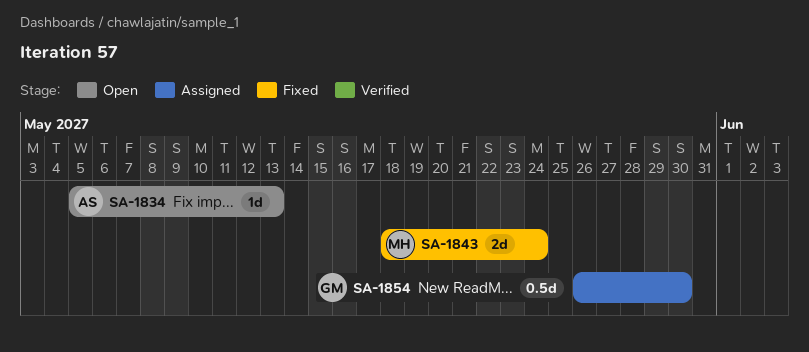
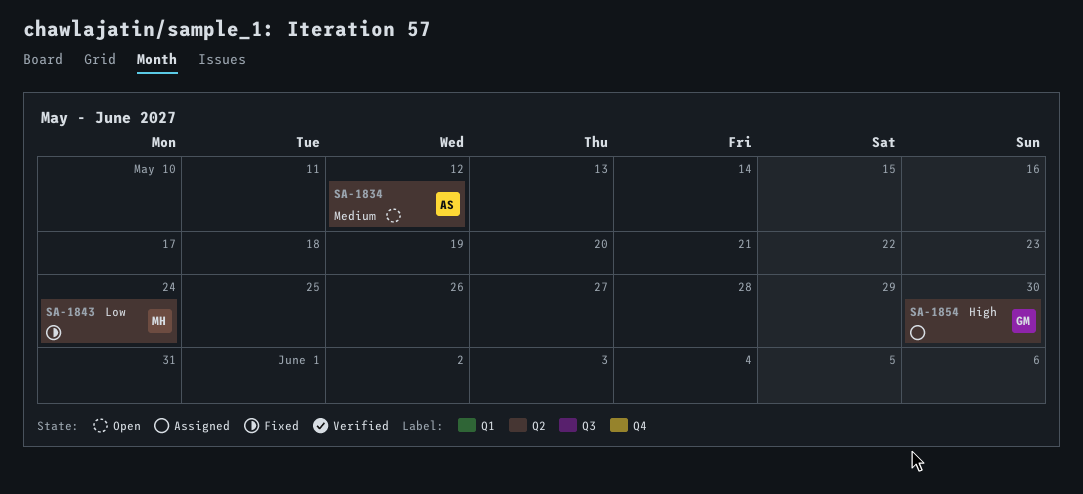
SA-1834, due: May 13 -> May 12

